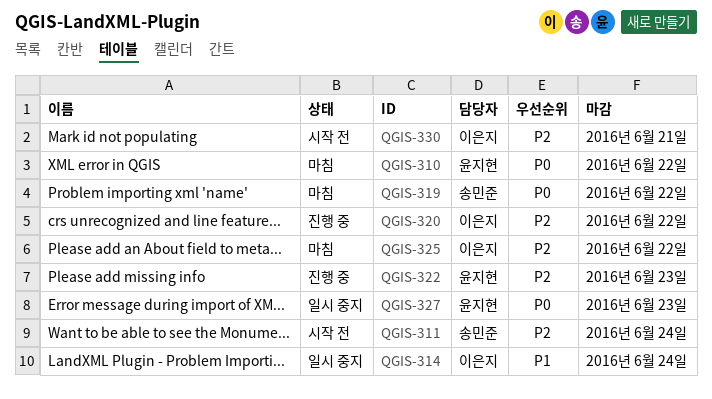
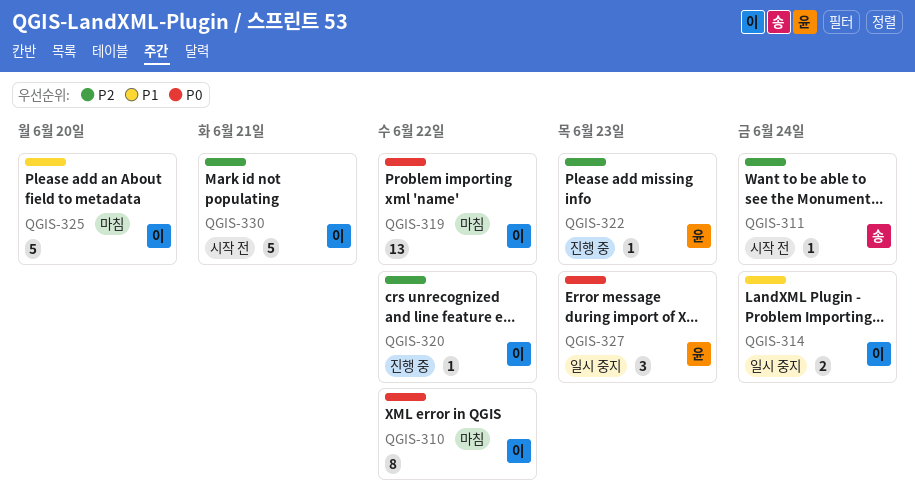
QGIS-310, owner: 윤지현 -> 이은지
QGIS-319, owner: 송민준 -> 이은지
QGIS-325, priority: P2 -> P1
QGIS-325, due: Jun 22 -> Jun 20

